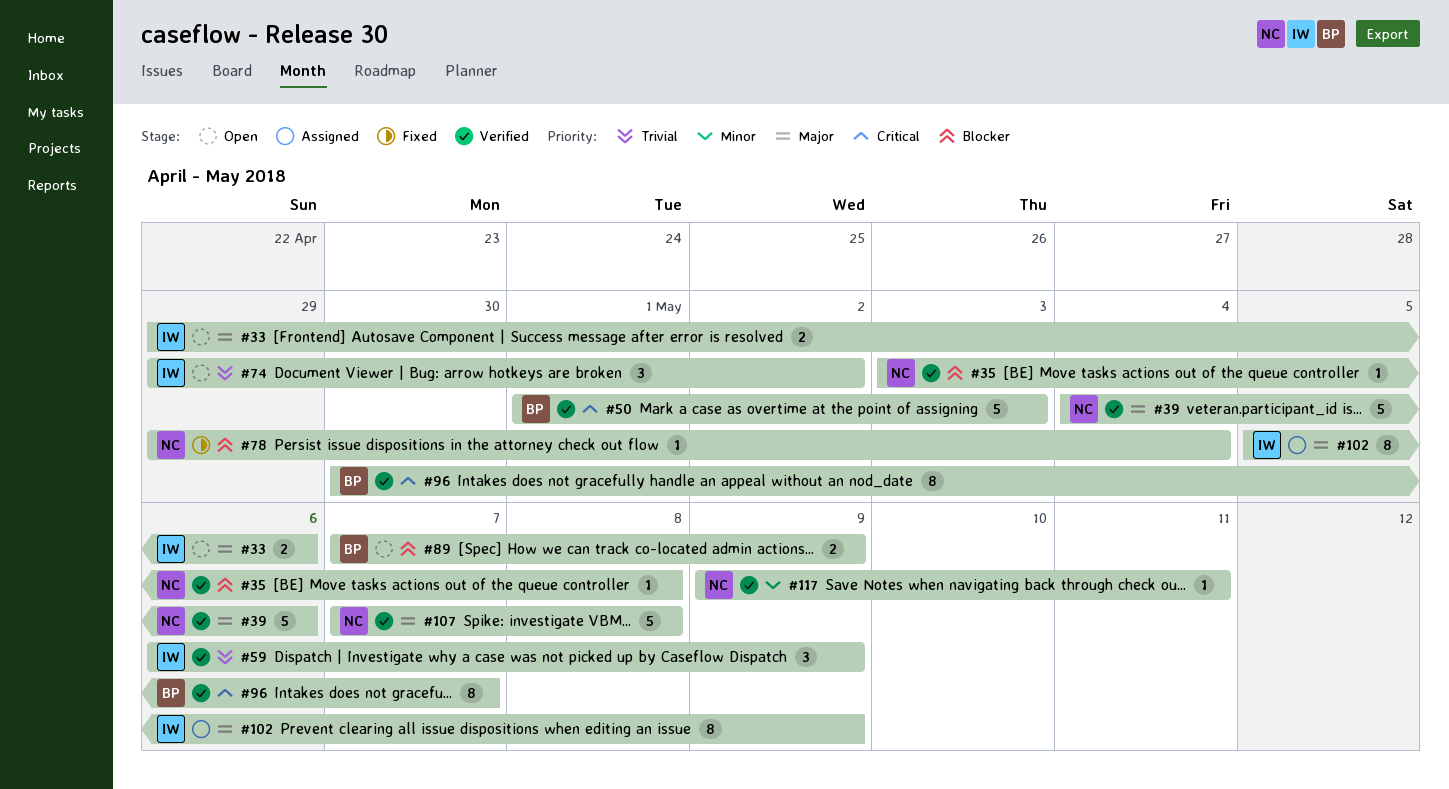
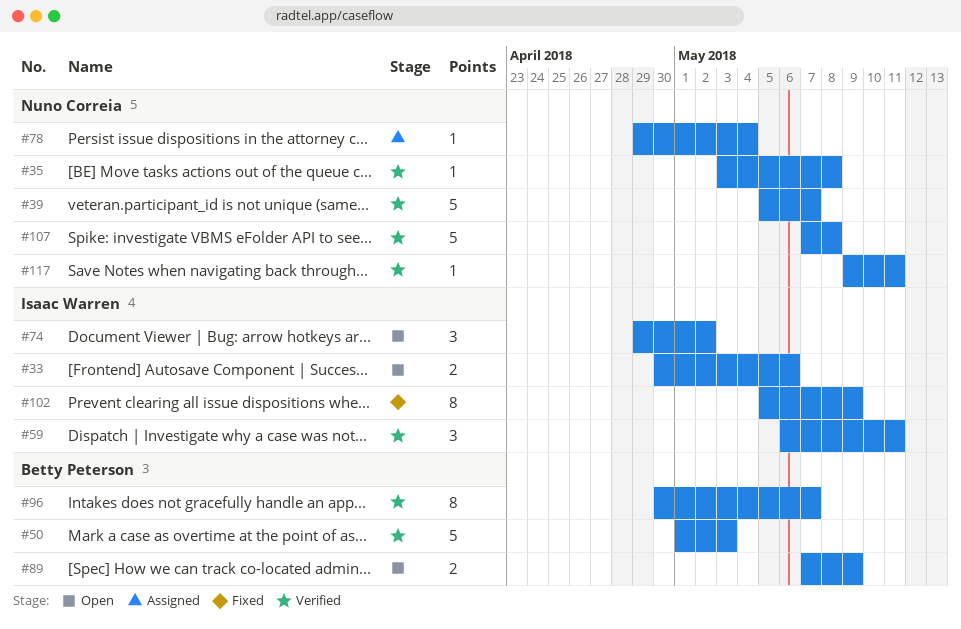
#33, start: Apr 29 -> Apr 30
#39, start: May 4 -> May 5
#39, due: May 6 -> May 7
#59, due: May 9 -> May 11
#78, status: Fixed -> Assigned
#102, status: Assigned -> Fixed

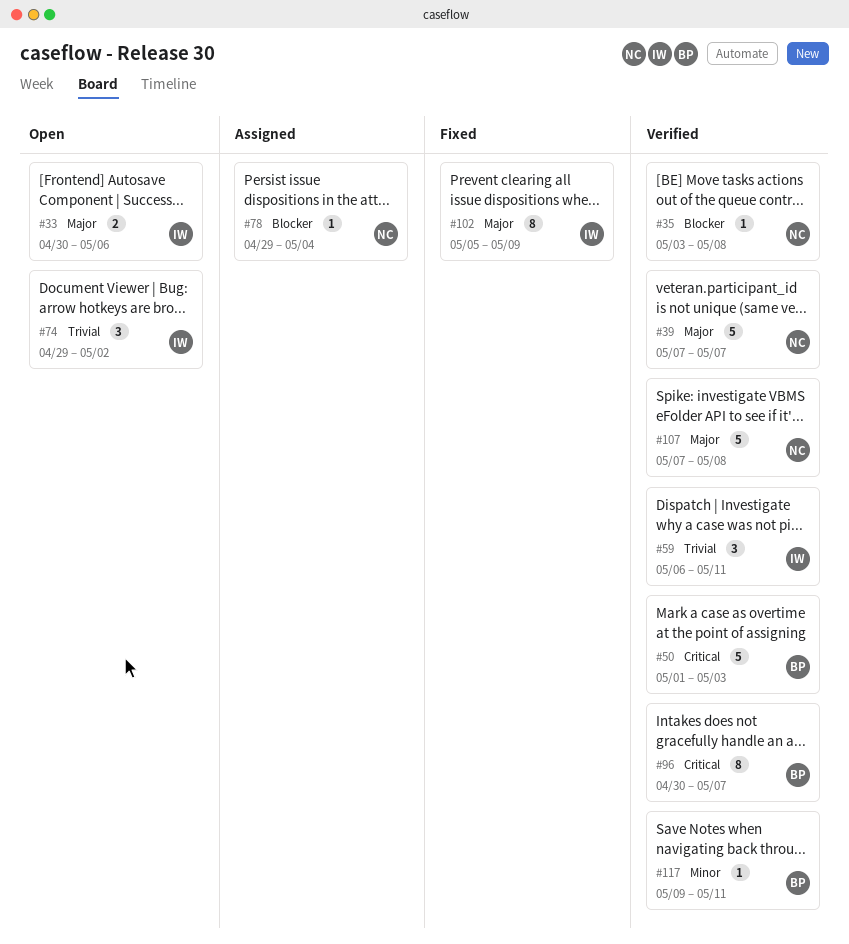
#39, start: May 5 -> May 7
#89: present -> none
#117, owner: Nuno Correia -> Betty Peterson

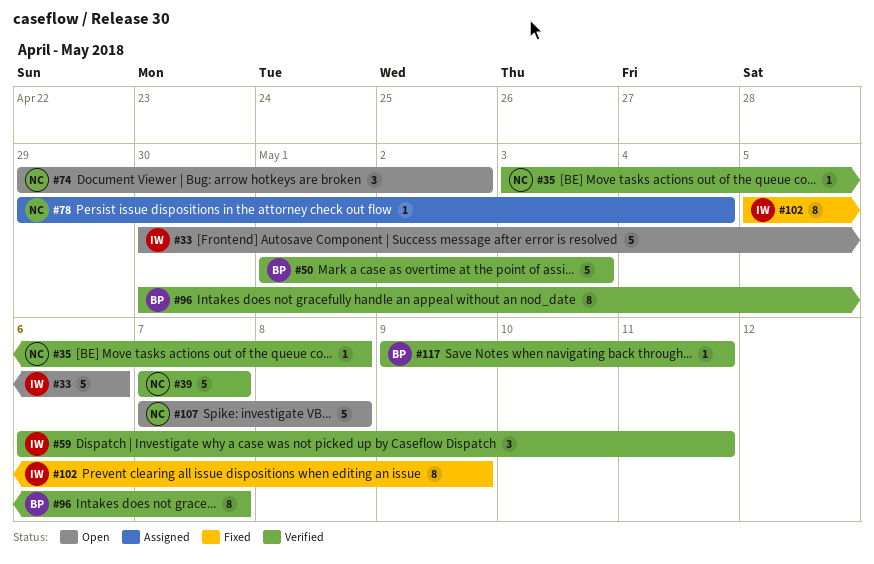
#33, estimate: 2 -> 5
#74, owner: IW -> NC
#107, status: Verified -> Open

